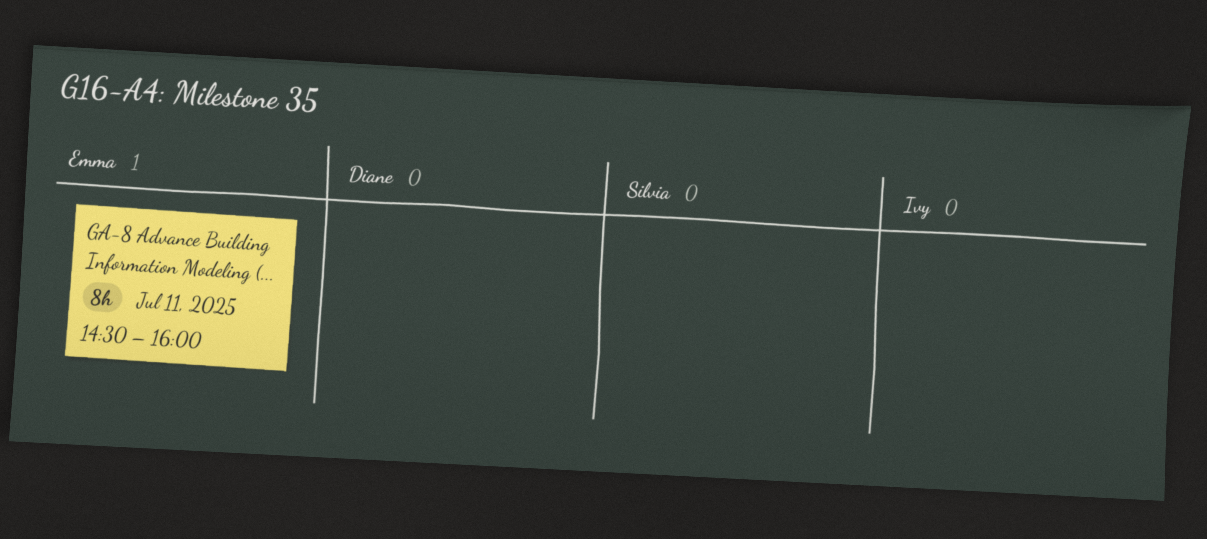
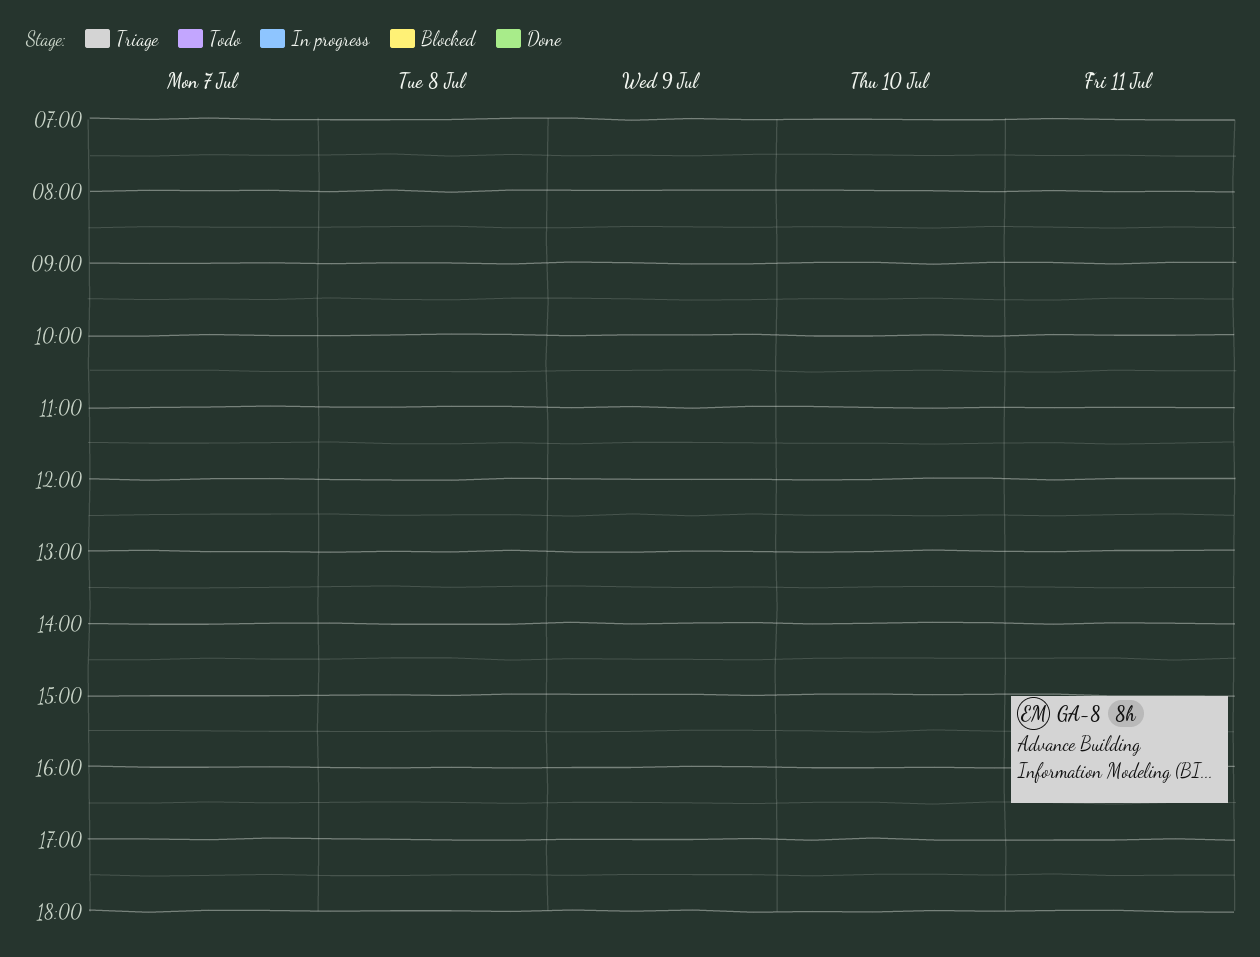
GA-8, begins: 14:30 -> 15:00
GA-8, ends: 16:00 -> 16:30

